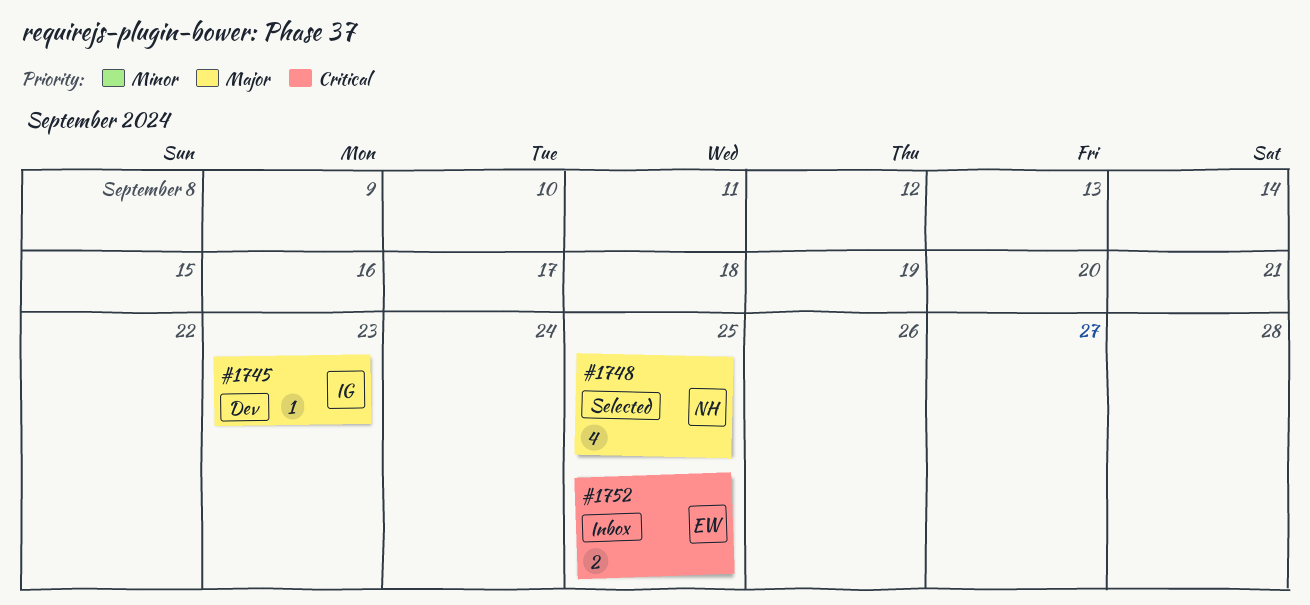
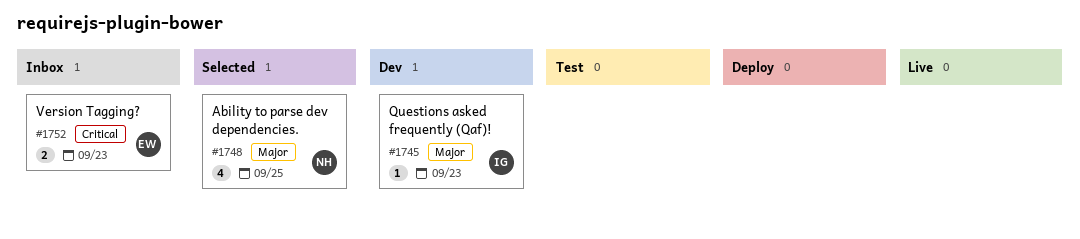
#1752, due: Sep 25 -> Sep 23

